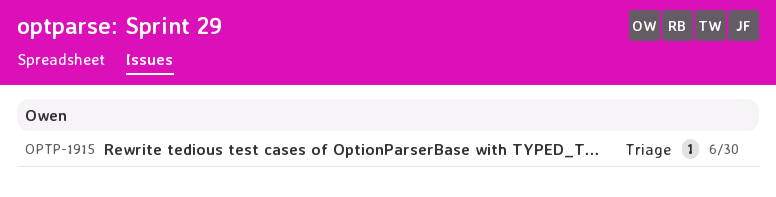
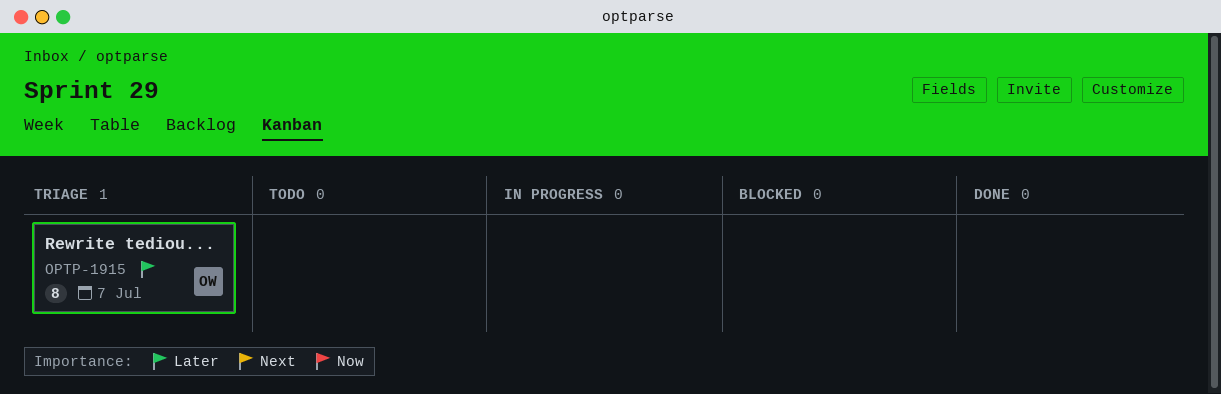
OPTP-1915, estimate: 1 -> 8
OPTP-1915, due: Jun 30 -> Jul 7

